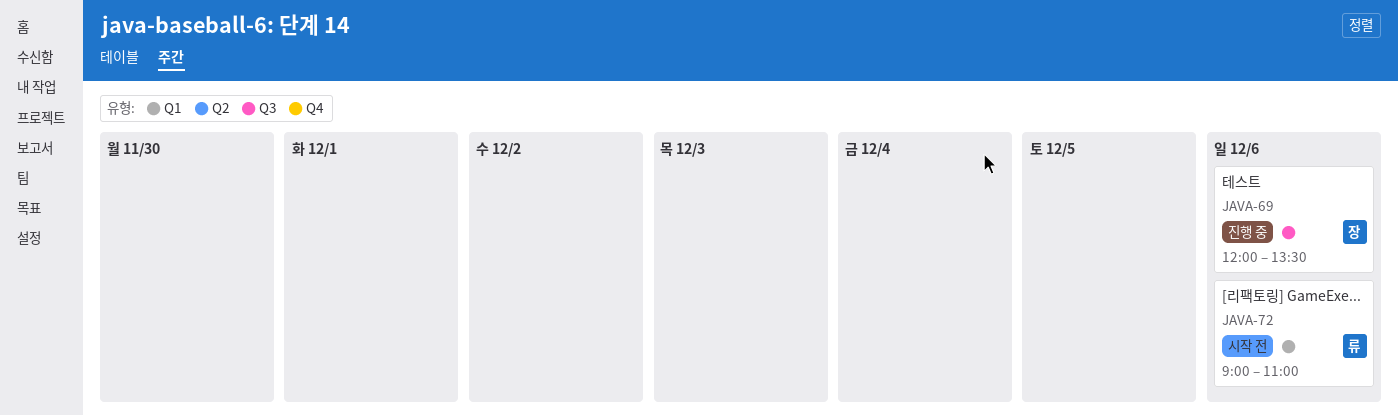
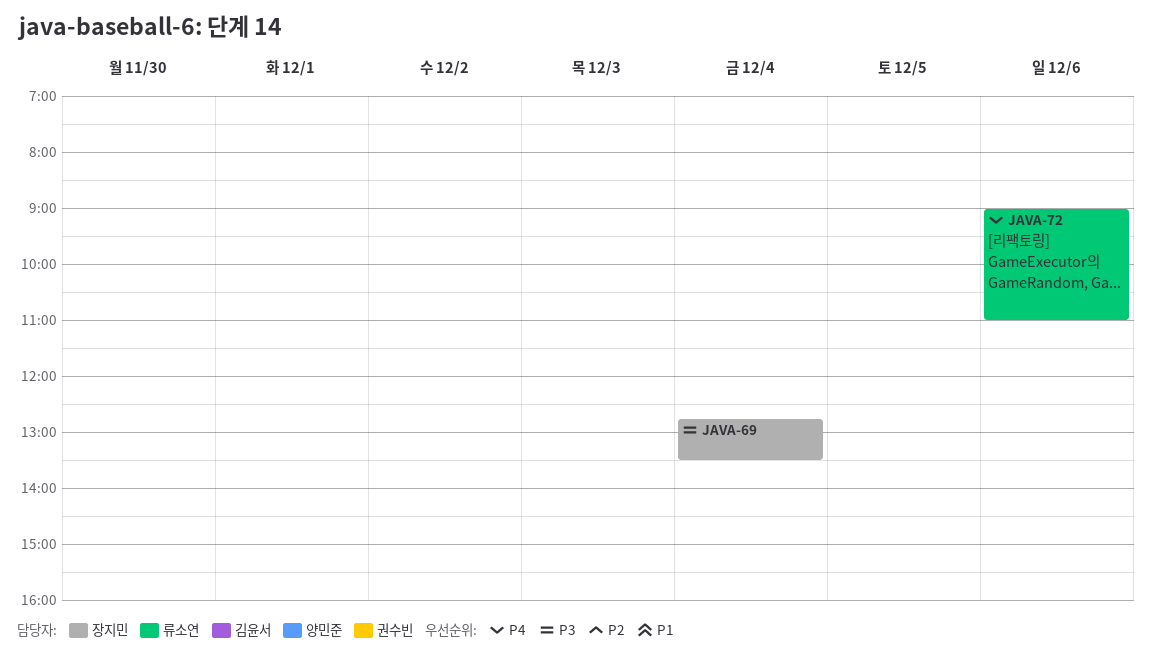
JAVA-69, day: Dec 6 -> Dec 4
JAVA-69, begins: 12:00 -> 12:45

